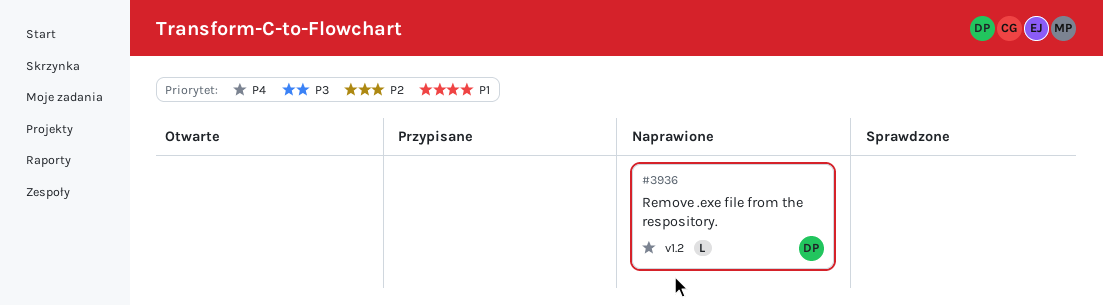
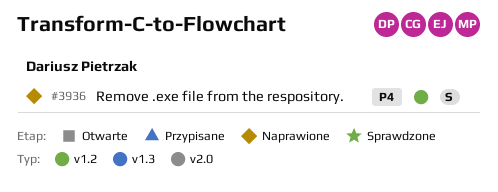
#3936, estimate: L -> S

